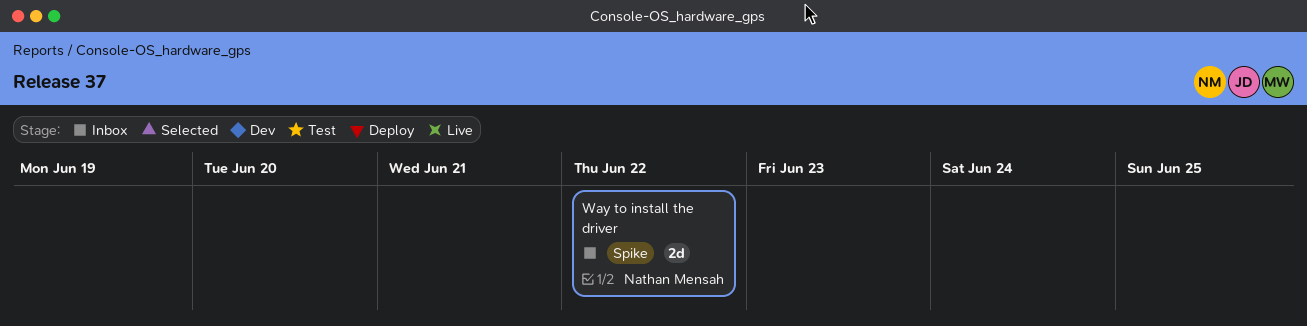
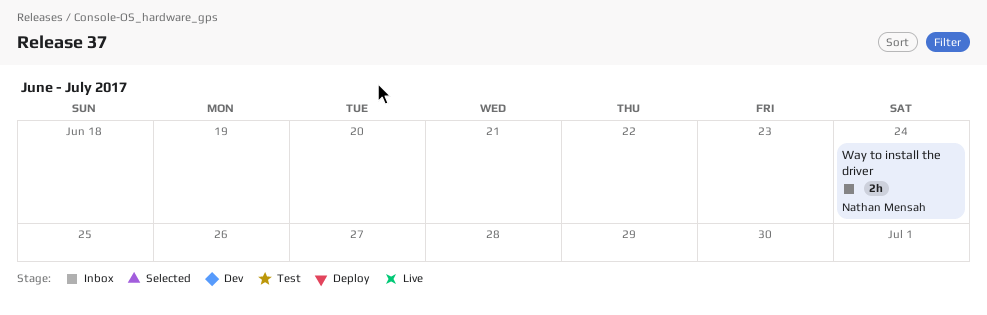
Way to install the driver, estimate: 2d -> 2h
Way to install the driver, due: Jun 22 -> Jun 24

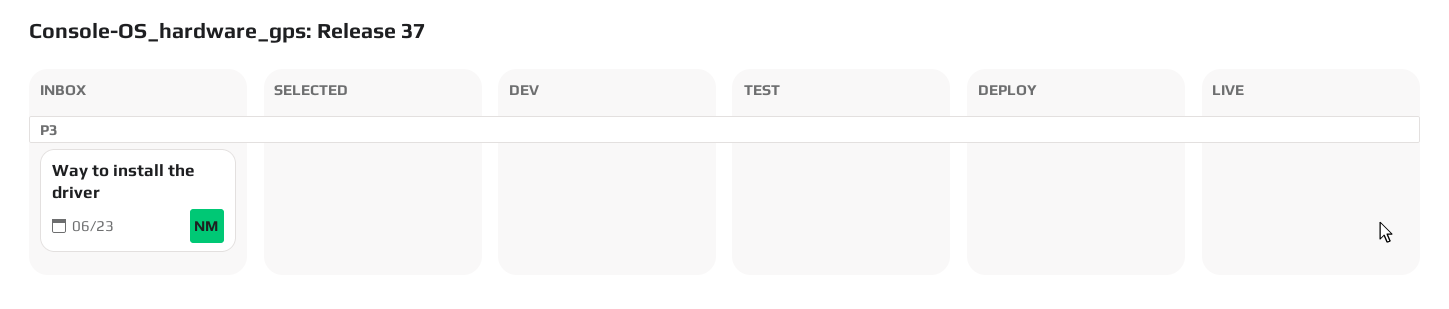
Way to install the driver, due: Jun 24 -> Jun 23

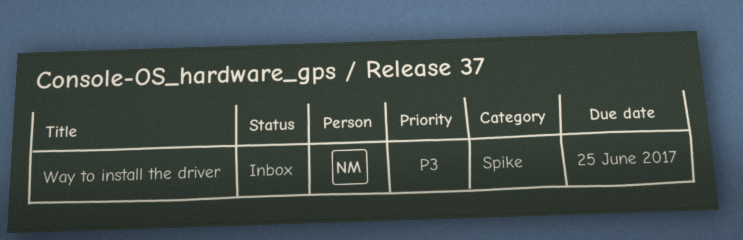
Way to install the driver, due: Jun 23 -> Jun 25

